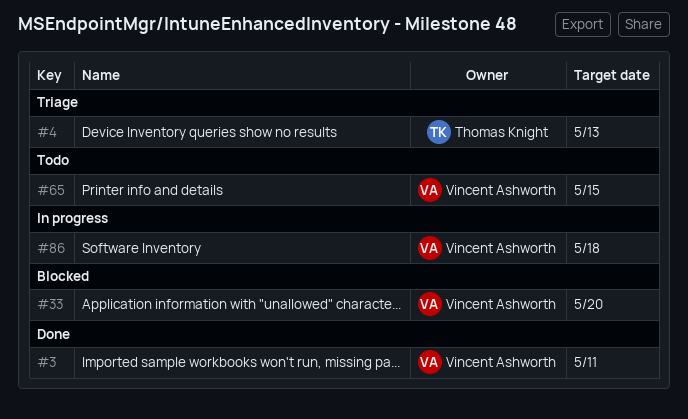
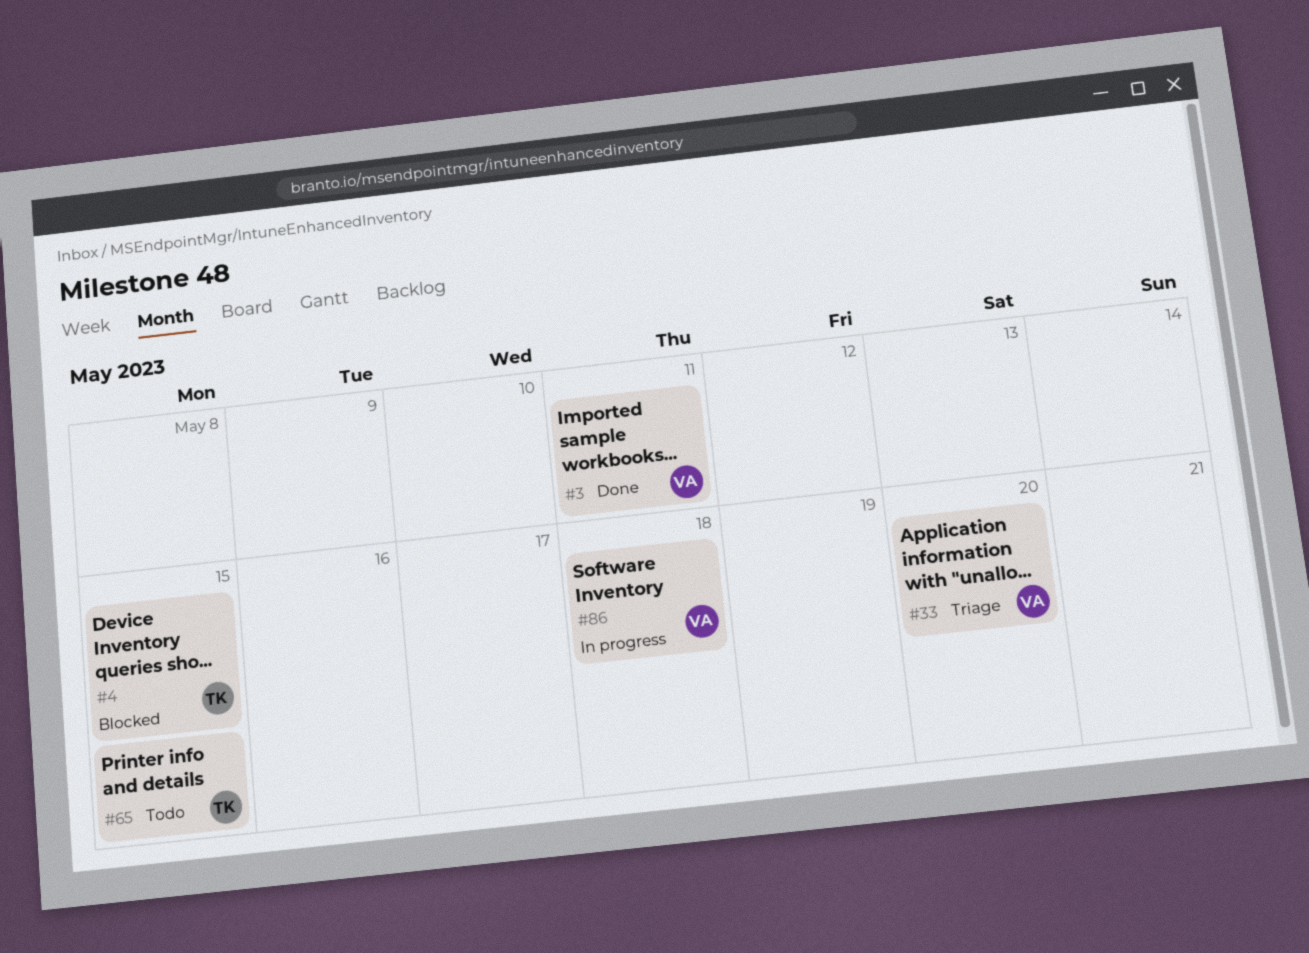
#4, status: Triage -> Blocked
#4, due: May 13 -> May 15
#33, status: Blocked -> Triage
#65, owner: Vincent Ashworth -> Thomas Knight

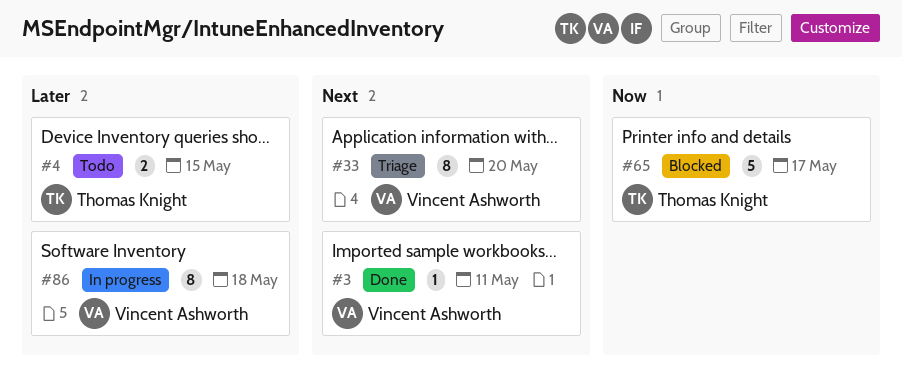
#4, status: Blocked -> Todo
#65, status: Todo -> Blocked
#65, due: May 15 -> May 17

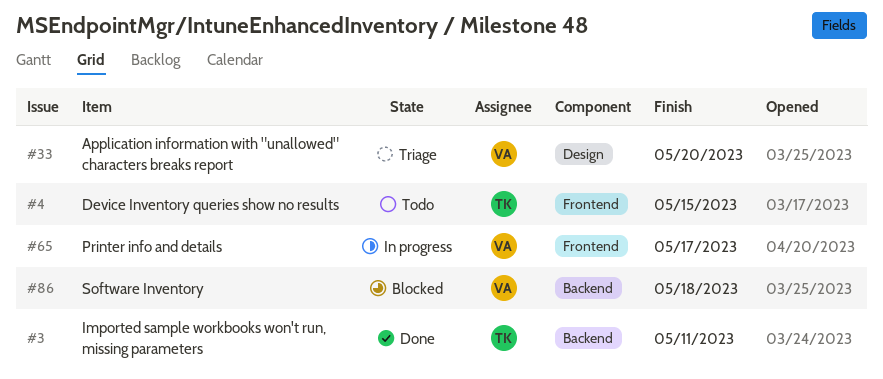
#3, owner: Vincent Ashworth -> Thomas Knight
#65, status: Blocked -> In progress
#65, owner: Thomas Knight -> Vincent Ashworth
#86, status: In progress -> Blocked

